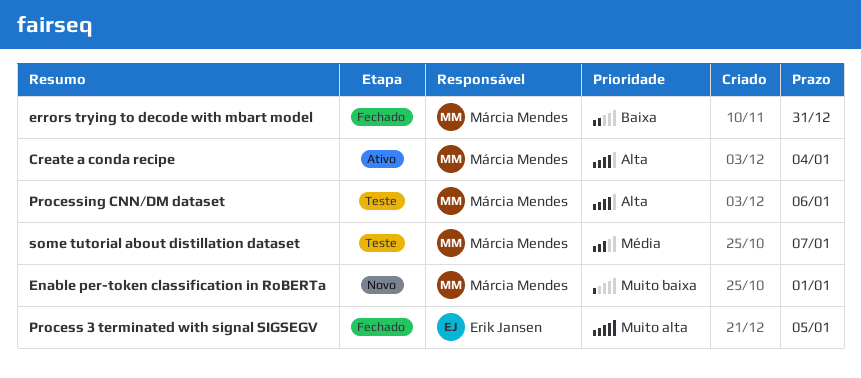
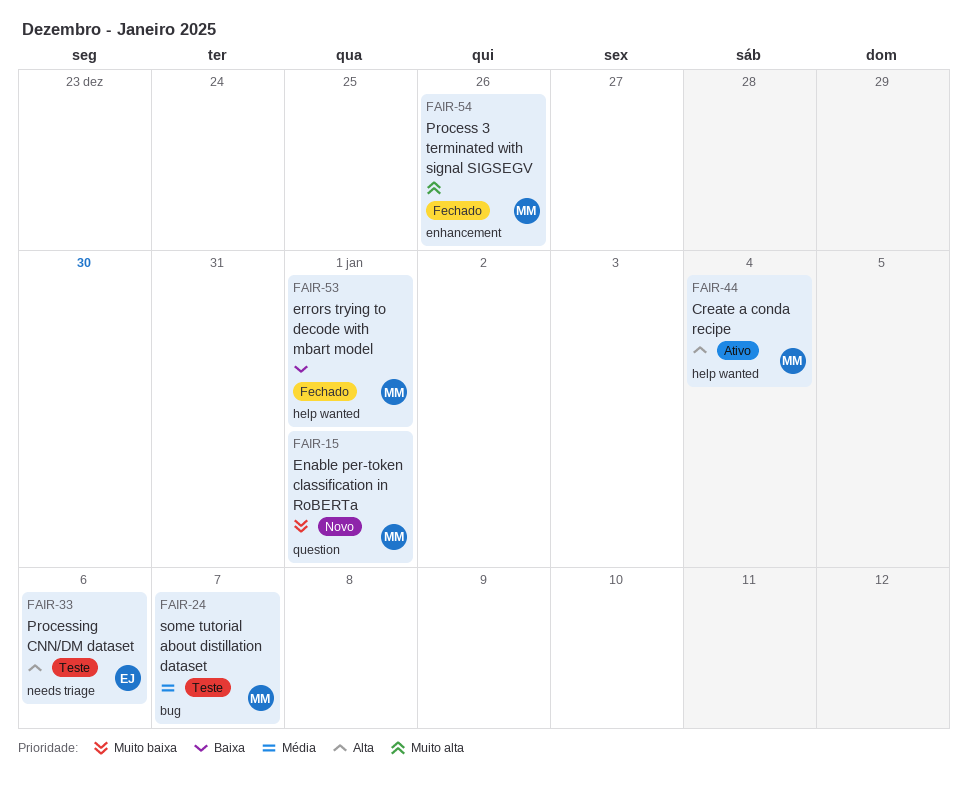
errors trying to decode with mbart model, due: Dec 31 -> Jan 1
Process 3 terminated with signal SIGSEGV, owner: Erik Jansen -> Márcia Mendes
Process 3 terminated with signal SIGSEGV, due: Jan 5 -> Dec 26
Processing CNN/DM dataset, owner: Márcia Mendes -> Erik Jansen

